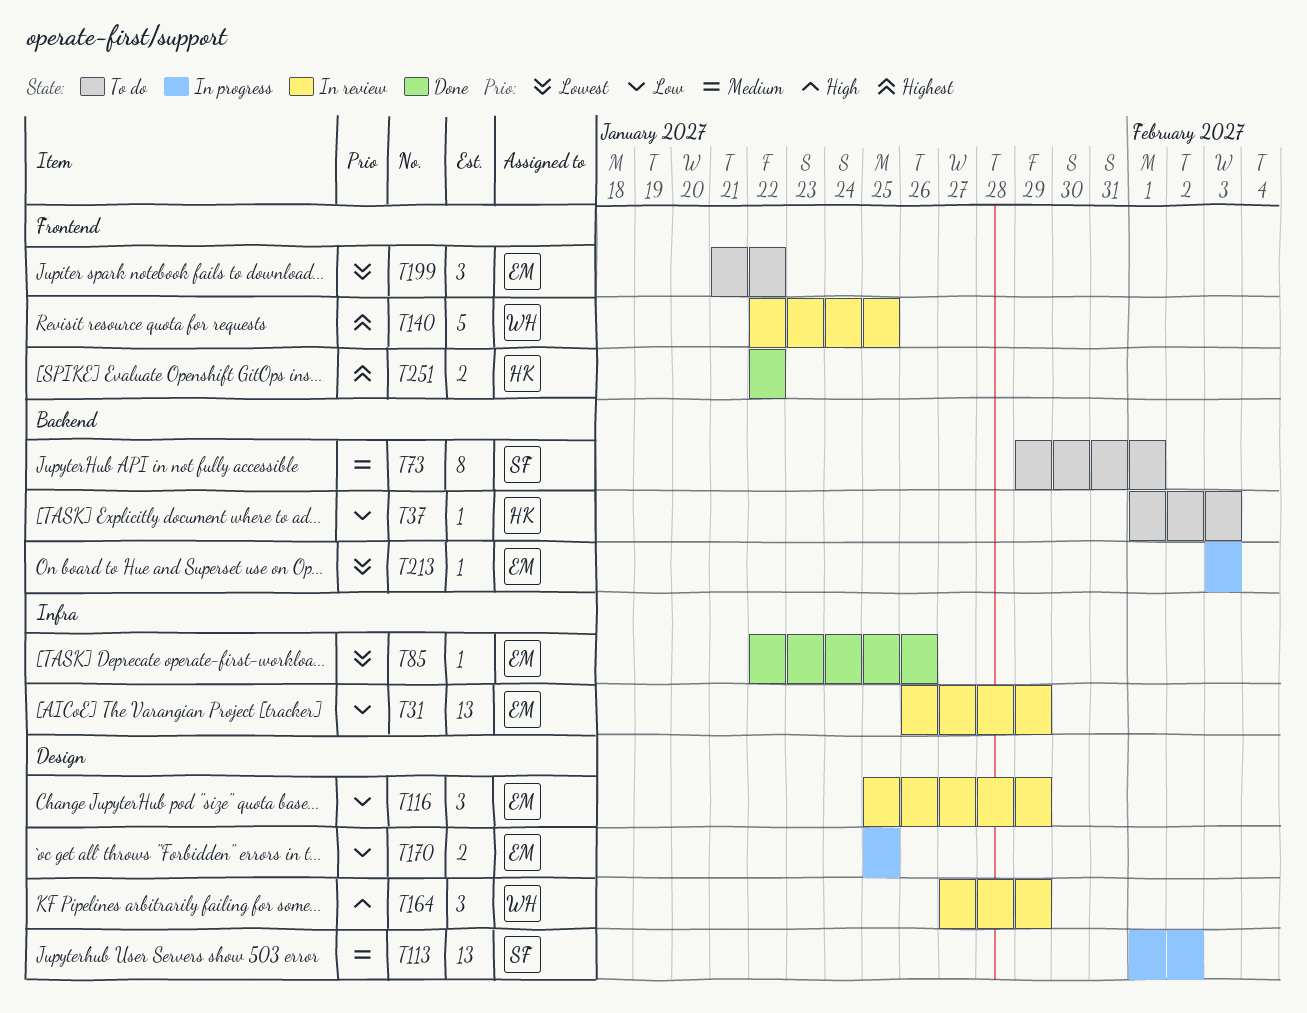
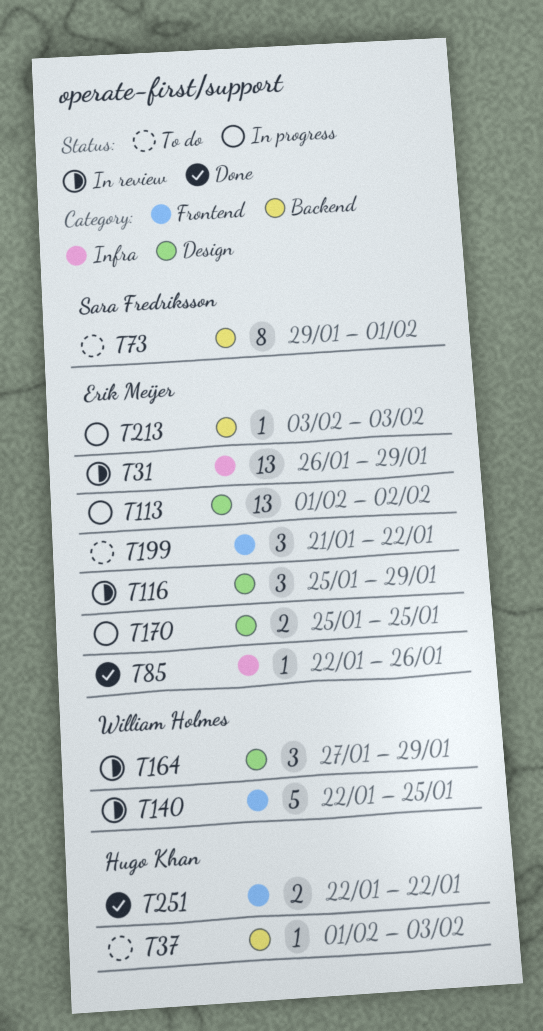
T113, owner: Sara Fredriksson -> Erik Meijer

